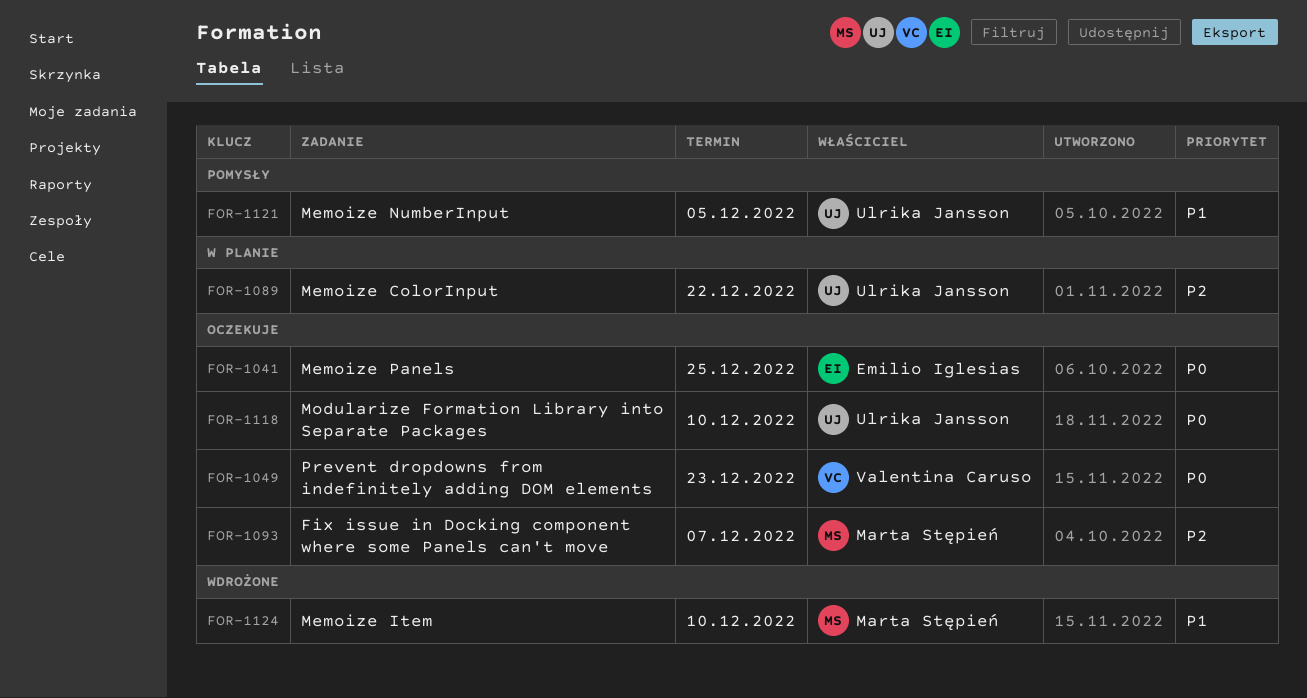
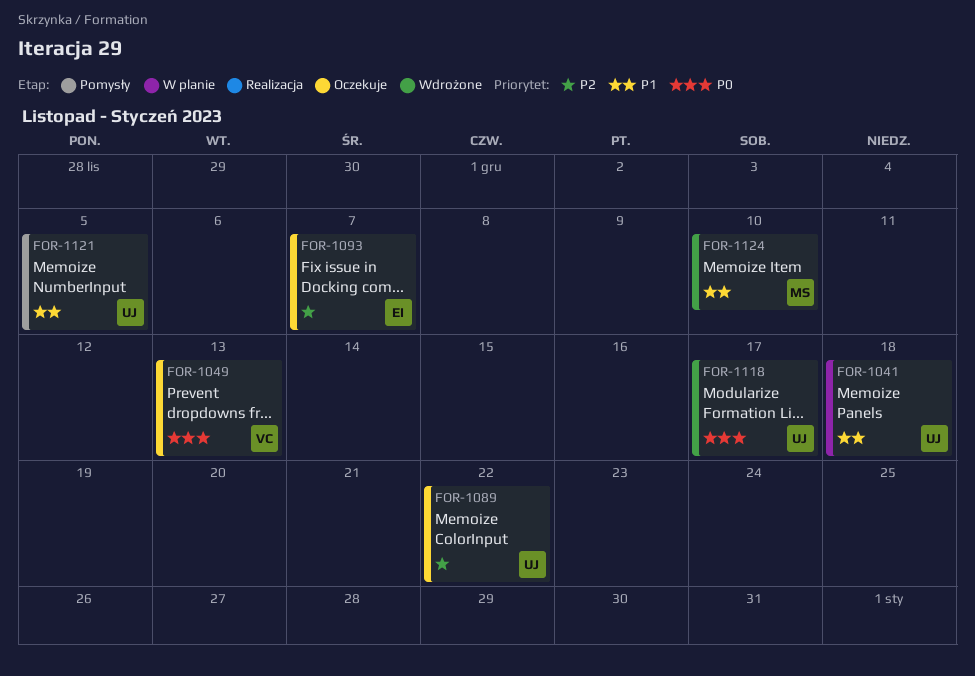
FOR-1041, status: Oczekuje -> W planie
FOR-1041, owner: Emilio Iglesias -> Ulrika Jansson
FOR-1041, priority: P0 -> P1
FOR-1041, due: Dec 25 -> Dec 18
FOR-1049, due: Dec 23 -> Dec 13
FOR-1089, status: W planie -> Oczekuje
FOR-1093, owner: Marta Stępień -> Emilio Iglesias
FOR-1118, status: Oczekuje -> Wdrożone
FOR-1118, due: Dec 10 -> Dec 17

